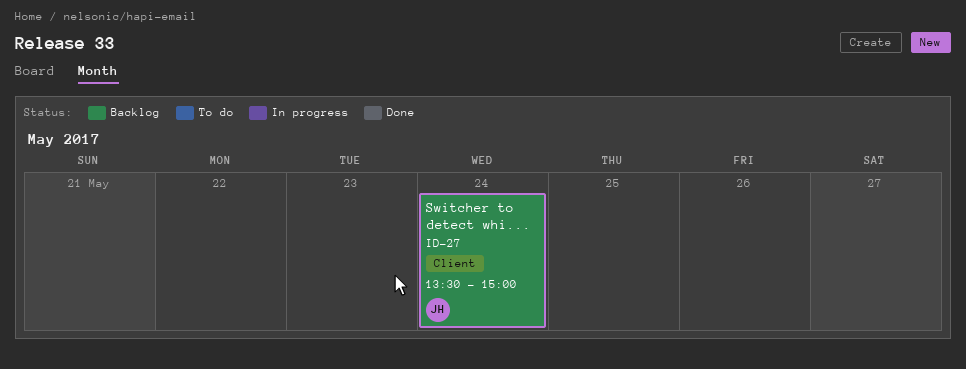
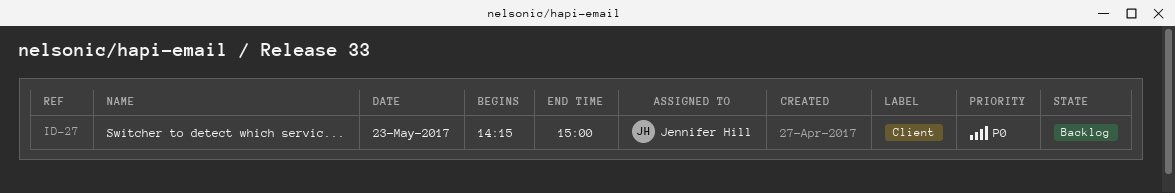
ID-27, day: May 24 -> May 23
ID-27, begins: 13:30 -> 14:15

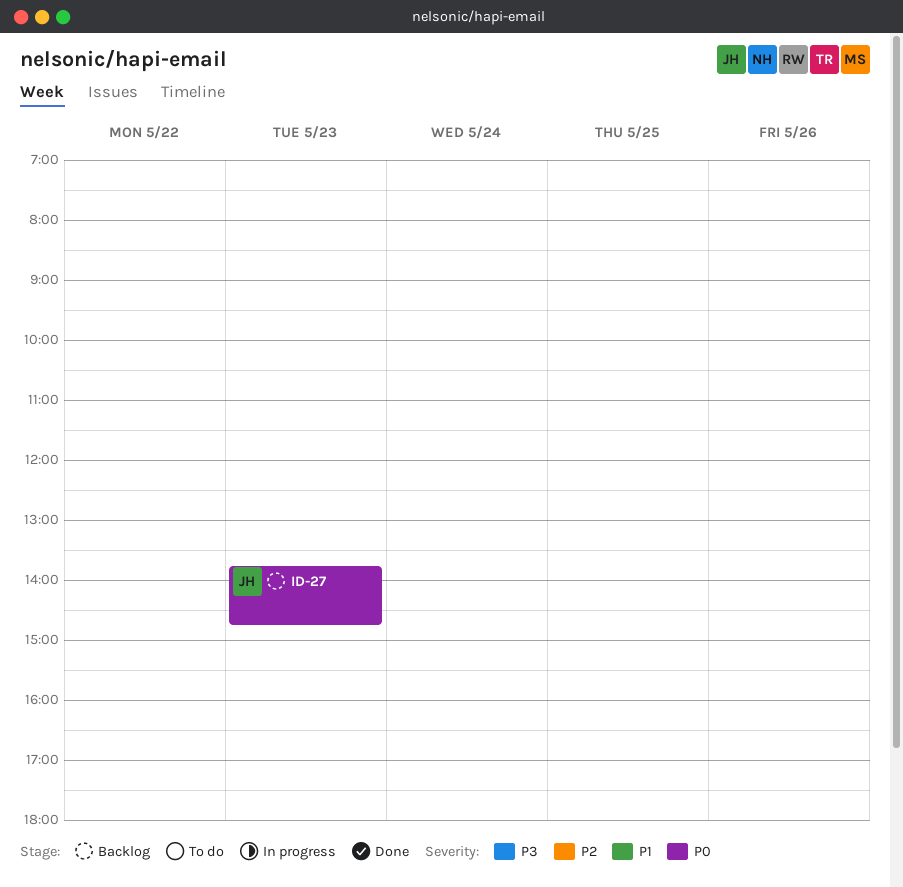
ID-27, begins: 14:15 -> 13:45
ID-27, ends: 15:00 -> 14:45

